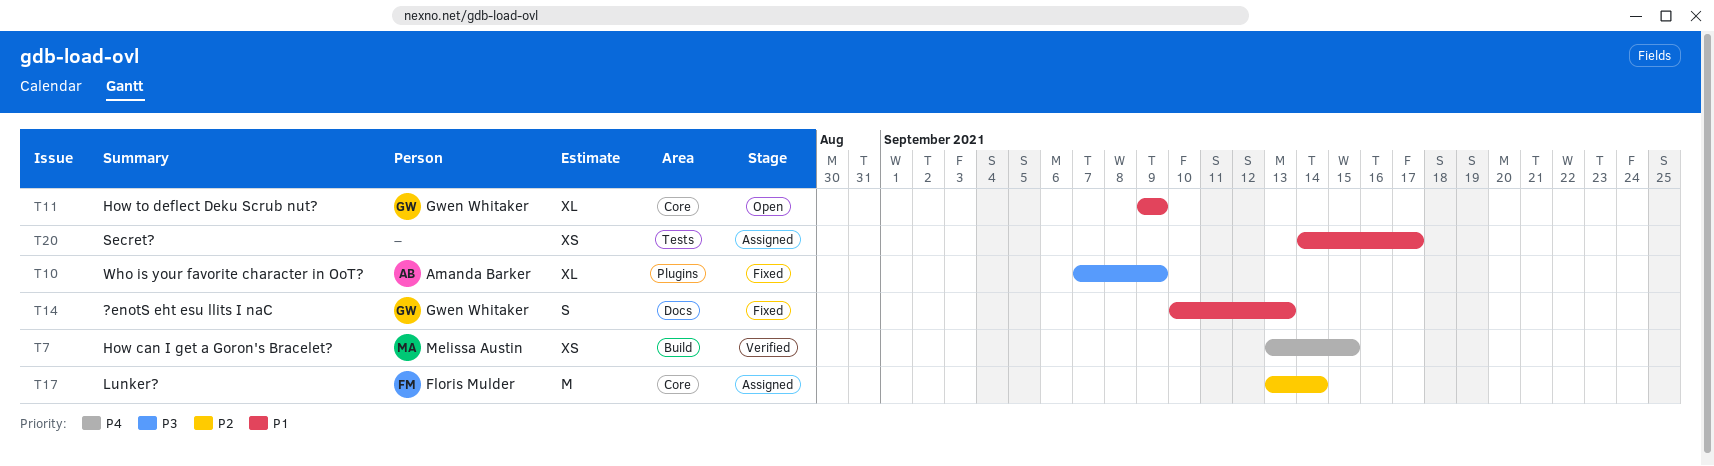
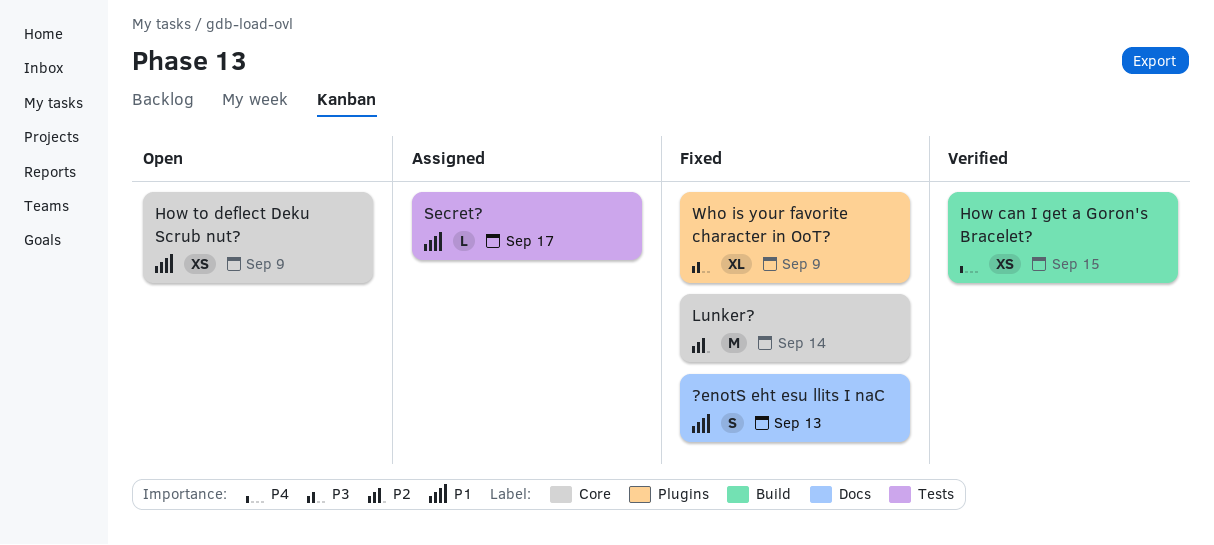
How to deflect Deku Scrub nut?, estimate: XL -> XS
Lunker?, status: Assigned -> Fixed
Secret?, estimate: XS -> L

